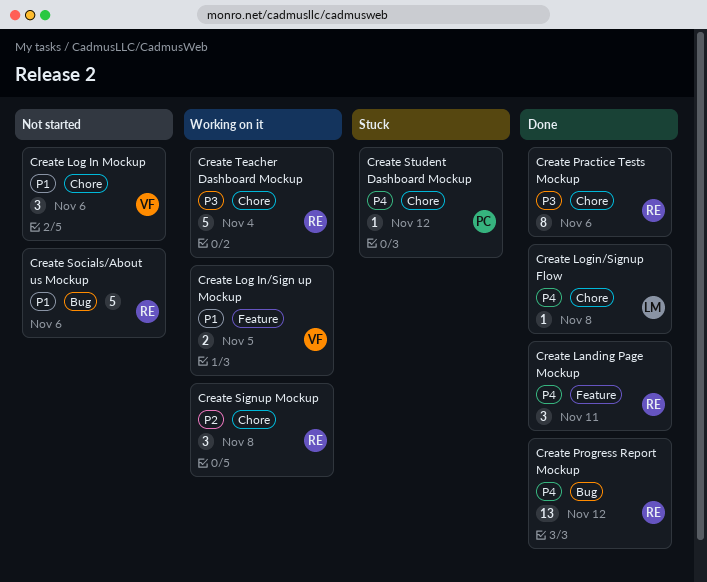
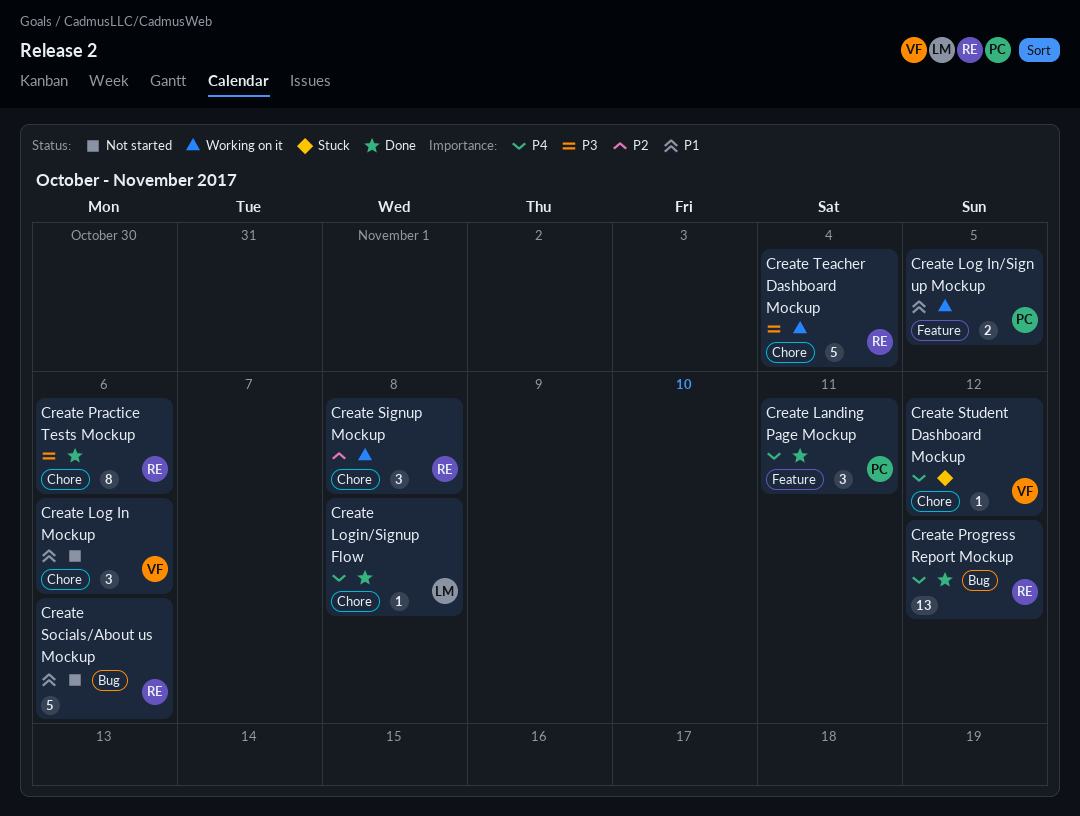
Create Landing Page Mockup, owner: RE -> PC
Create Log In/Sign up Mockup, owner: VF -> PC
Create Student Dashboard Mockup, owner: PC -> VF

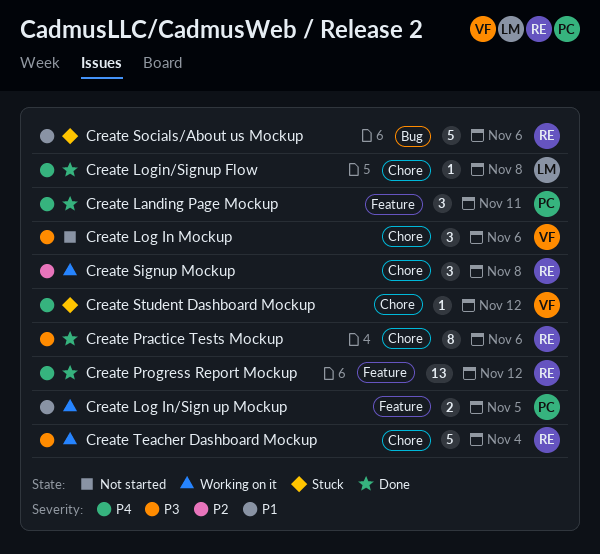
Create Log In Mockup, priority: P1 -> P3
Create Progress Report Mockup, label: Bug -> Feature
Create Socials/About us Mockup, status: Not started -> Stuck

